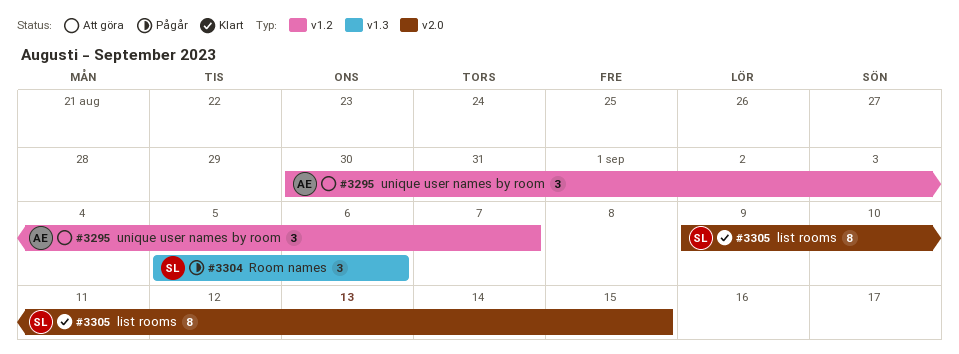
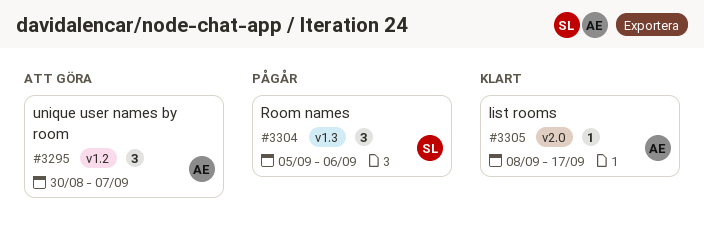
#3305, owner: SL -> AE
#3305, estimate: 8 -> 1
#3305, start: Sep 9 -> Sep 8
#3305, due: Sep 15 -> Sep 17

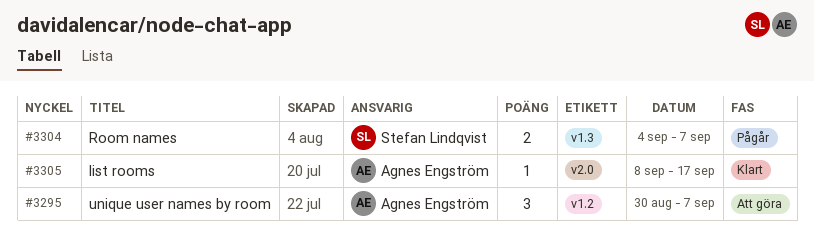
#3304, estimate: 3 -> 2
#3304, start: Sep 5 -> Sep 4
#3304, due: Sep 6 -> Sep 7

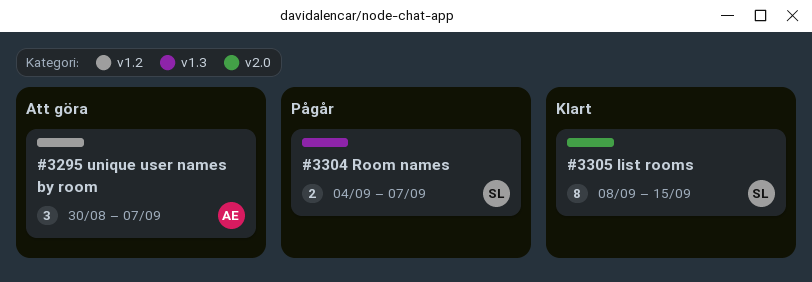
#3305, owner: Agnes Engström -> Stefan Lindqvist
#3305, estimate: 1 -> 8
#3305, due: Sep 17 -> Sep 15

